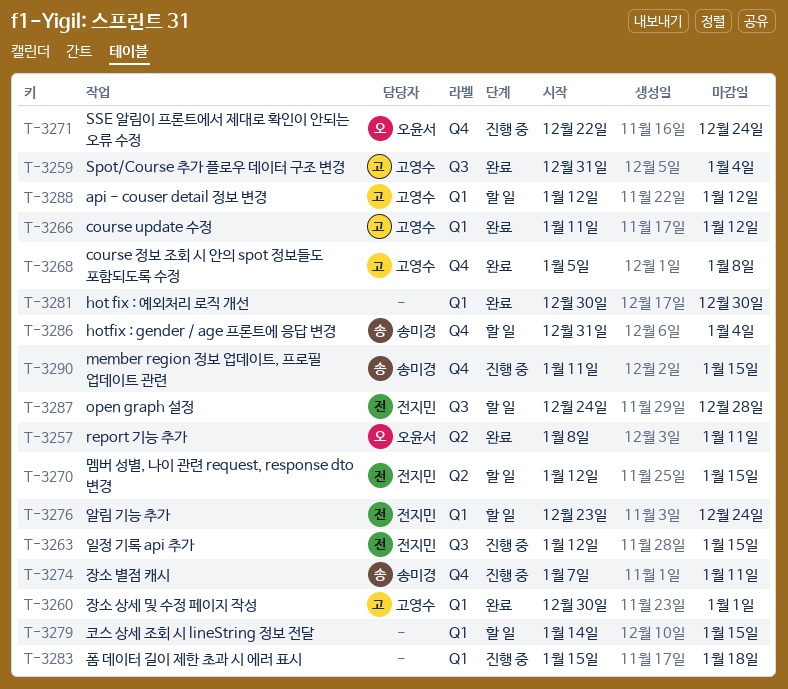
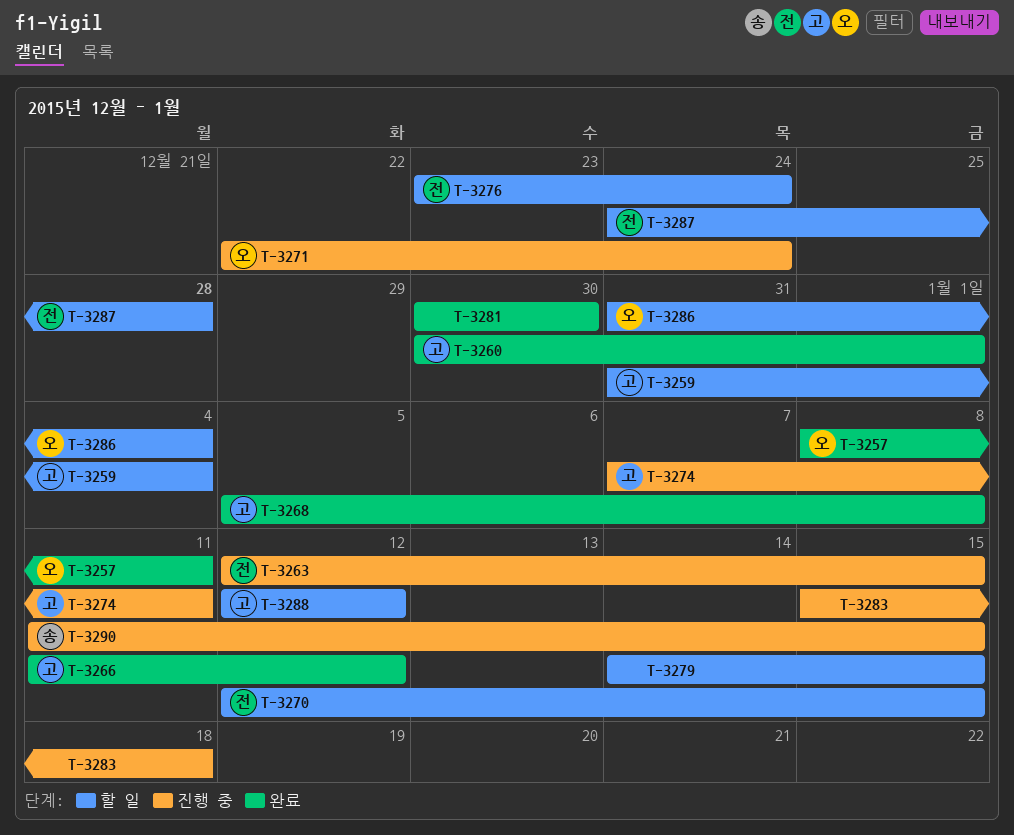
T-3259, status: 완료 -> 할 일
T-3274, owner: 송미경 -> 고영수
T-3286, owner: 송미경 -> 오윤서

